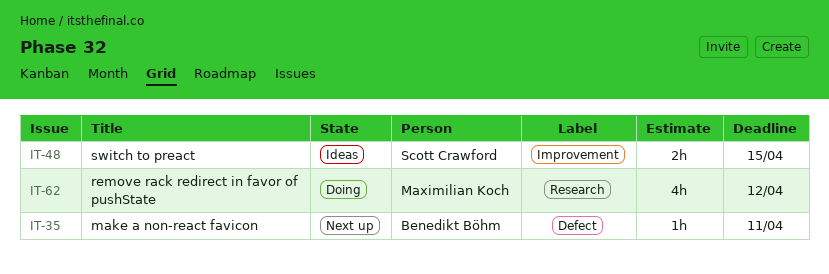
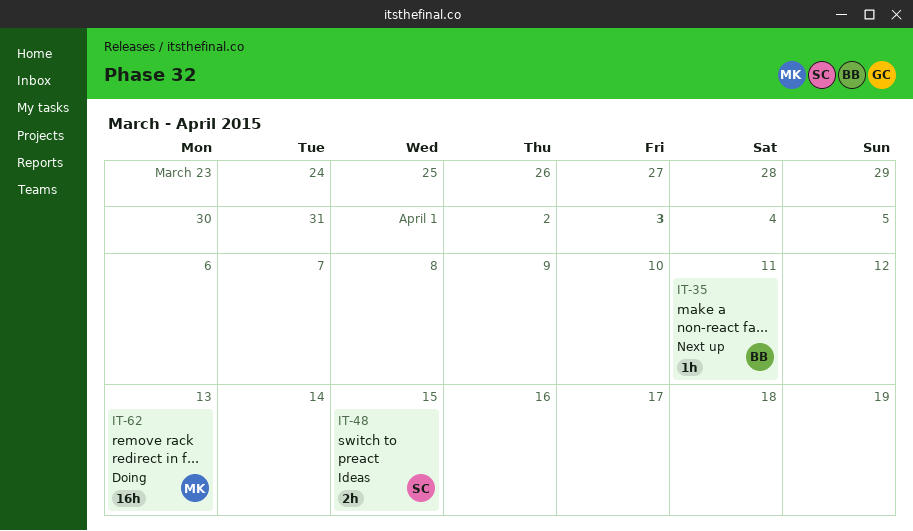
IT-62, estimate: 4h -> 16h
IT-62, due: Apr 12 -> Apr 13

